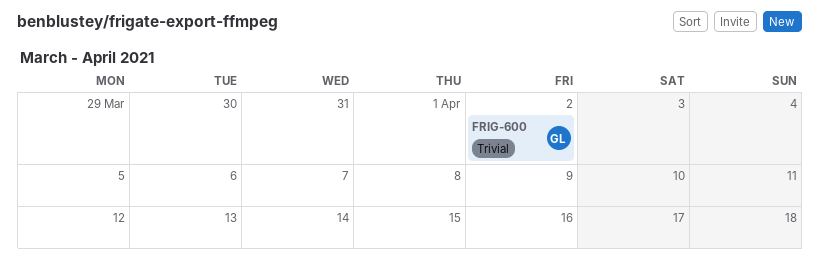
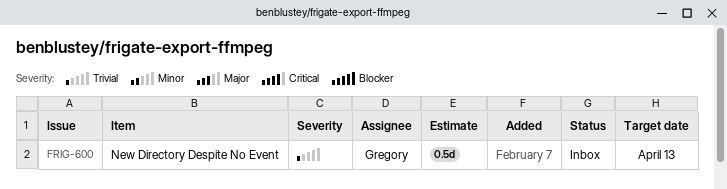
FRIG-600, due: Apr 2 -> Apr 13

